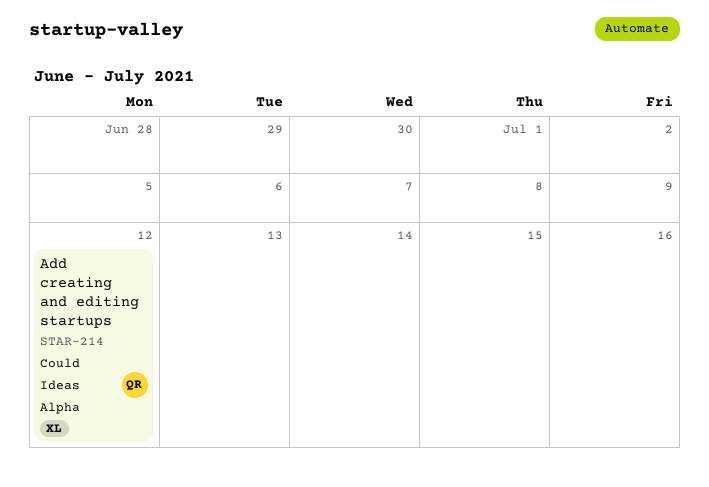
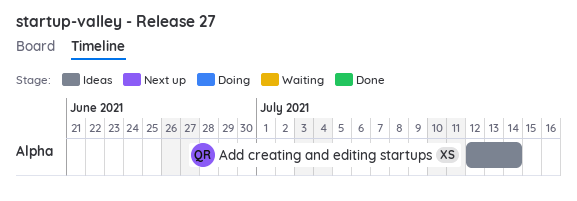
Add creating and editing startups, estimate: XL -> XS
Add creating and editing startups, due: Jul 12 -> Jul 14

